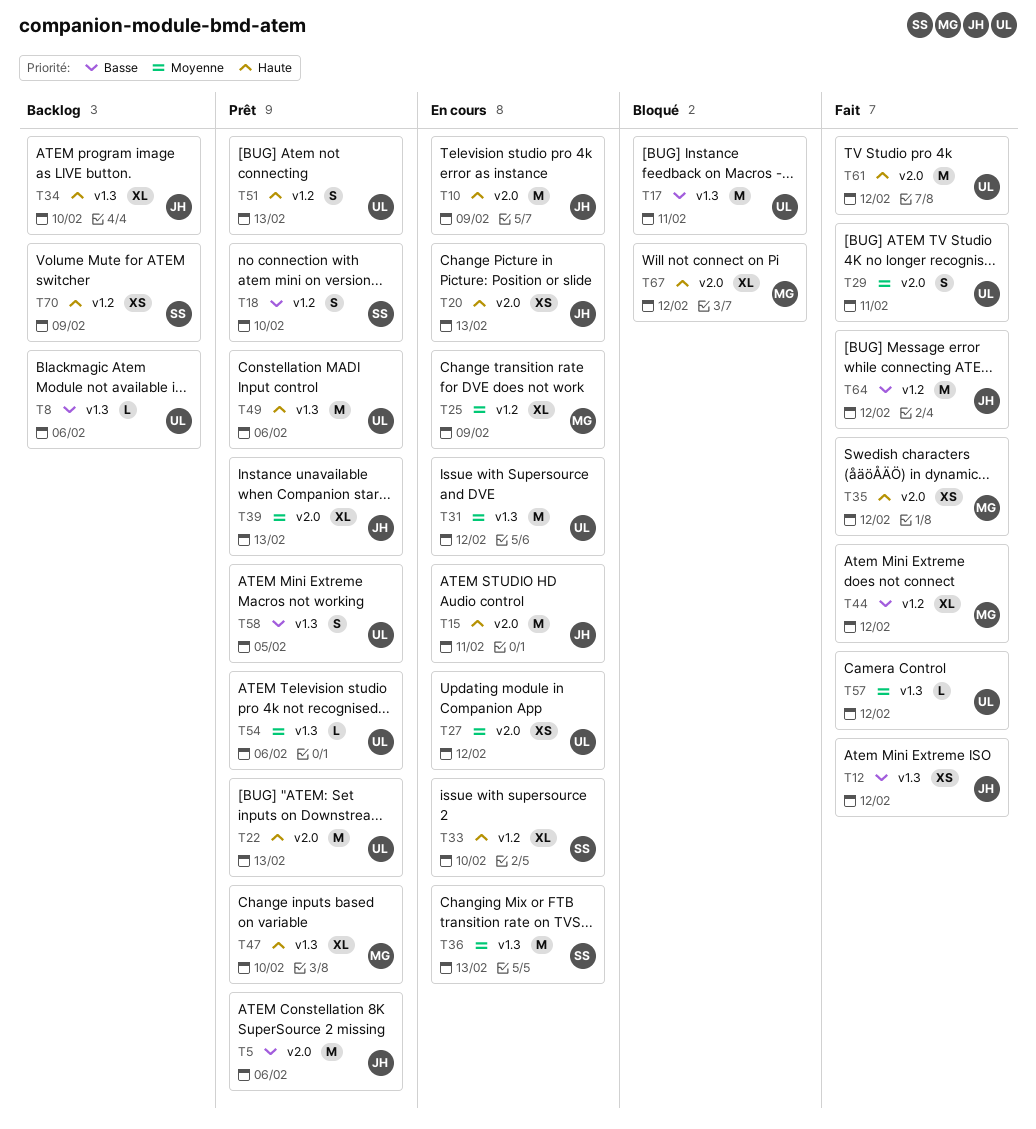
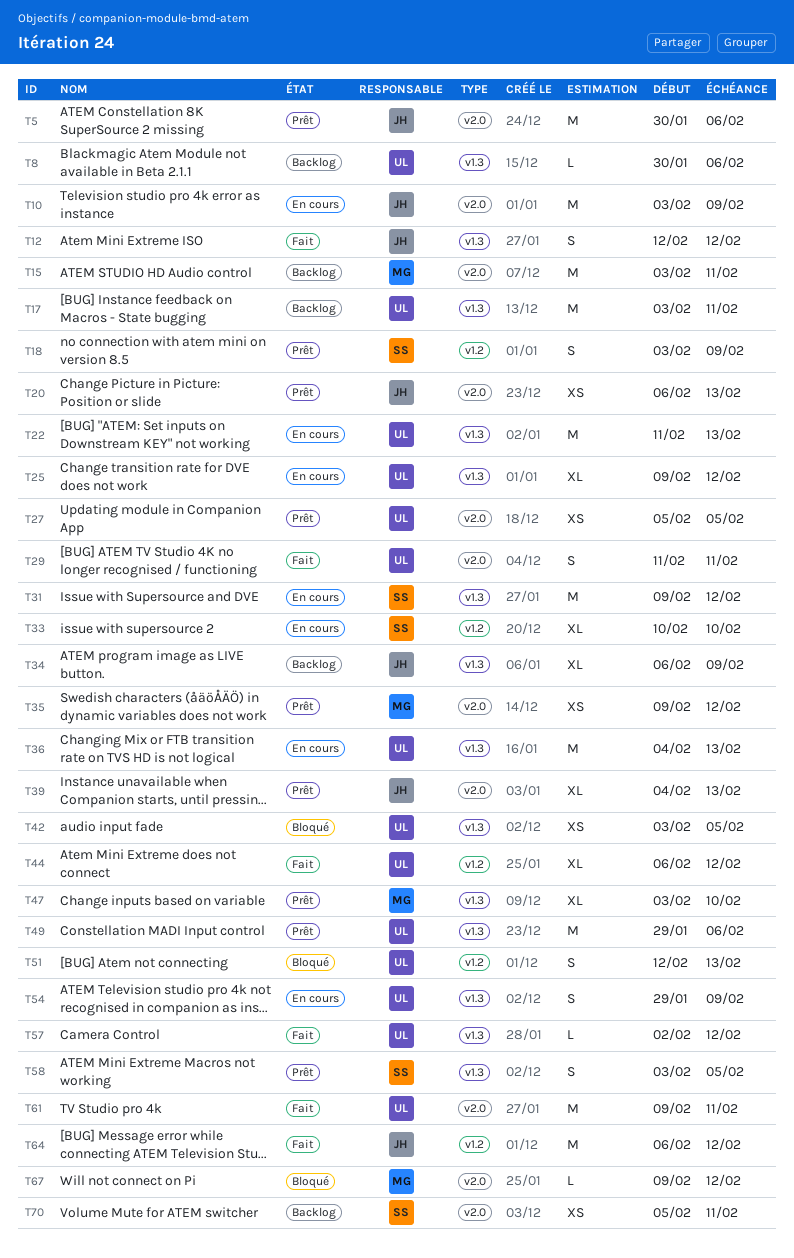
T12, estimate: XS -> S
T15, status: En cours -> Backlog
T15, owner: JH -> MG
T17, status: Bloqué -> Backlog
T18, due: Feb 10 -> Feb 9
T20, status: En cours -> Prêt
T22, status: Prêt -> En cours
T22, label: v2.0 -> v1.3
T25, owner: MG -> UL
T25, label: v1.2 -> v1.3
T25, due: Feb 9 -> Feb 12
T27, status: En cours -> Prêt
T27, due: Feb 12 -> Feb 5
T31, owner: UL -> SS
T34, due: Feb 10 -> Feb 9
T35, status: Fait -> Prêt
T36, owner: SS -> UL
T42: none -> present
T44, owner: MG -> UL
T51, status: Prêt -> Bloqué
T54, status: Prêt -> En cours
T54, estimate: L -> S
T54, due: Feb 6 -> Feb 9
T58, owner: UL -> SS
T61, due: Feb 12 -> Feb 11
T67, estimate: XL -> L
T70, label: v1.2 -> v2.0
T70, due: Feb 9 -> Feb 11

